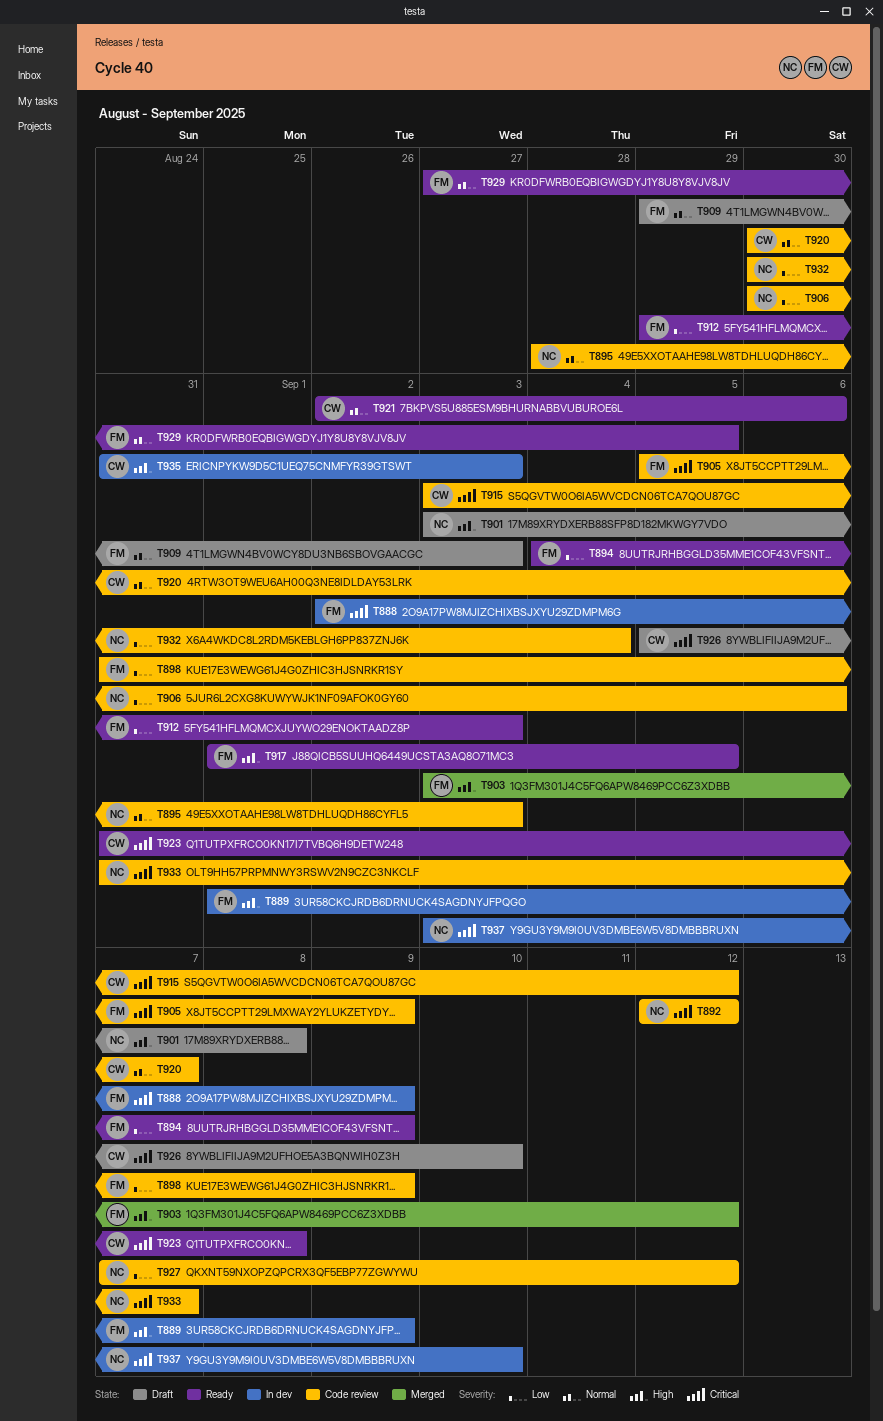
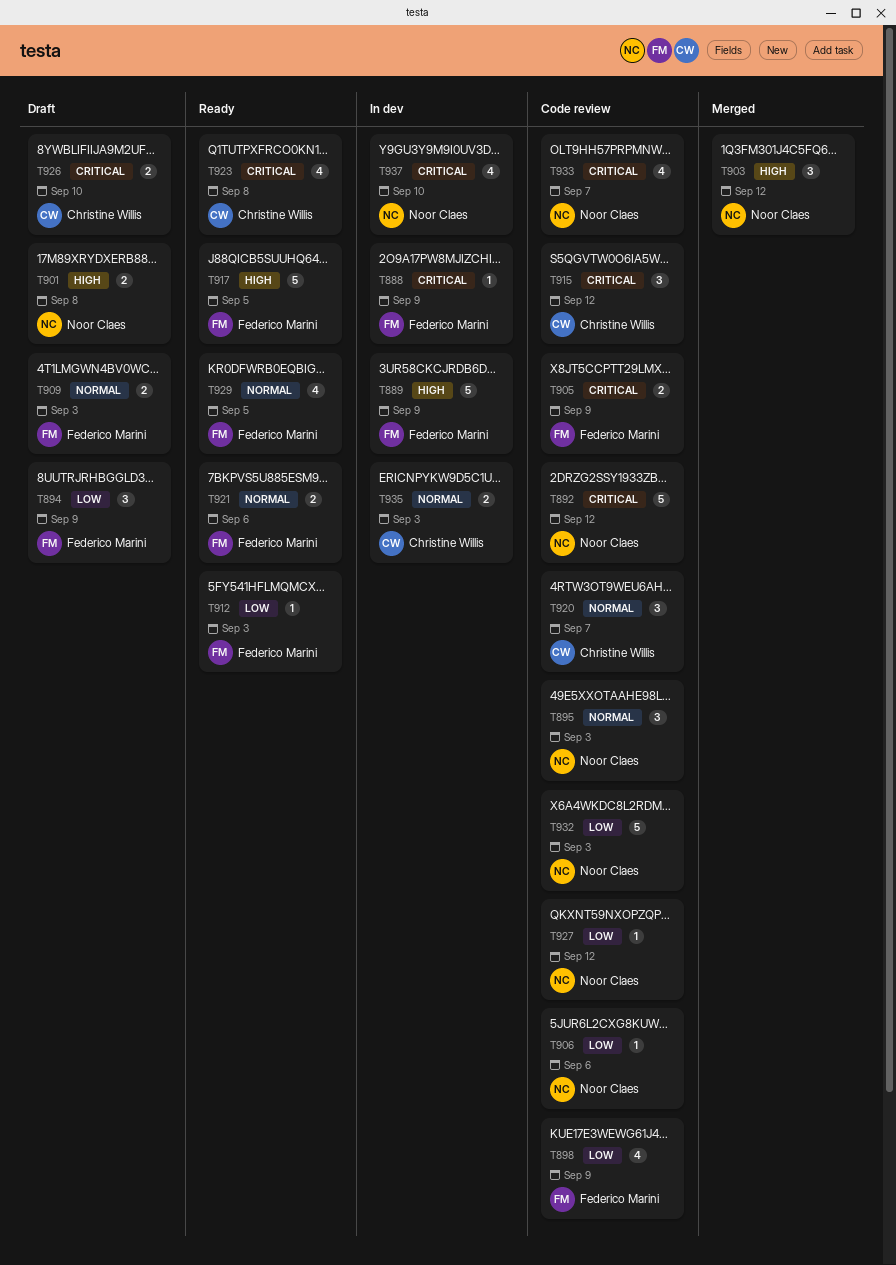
T894, status: Ready -> Draft
T903, owner: Federico Marini -> Noor Claes
T921, owner: Christine Willis -> Federico Marini
T932, due: Sep 4 -> Sep 3
T935, priority: High -> Normal

